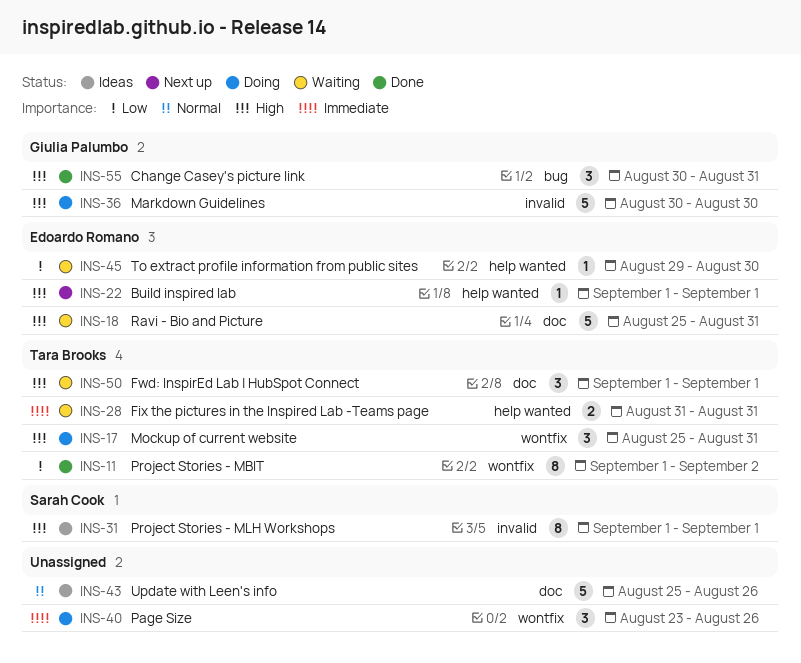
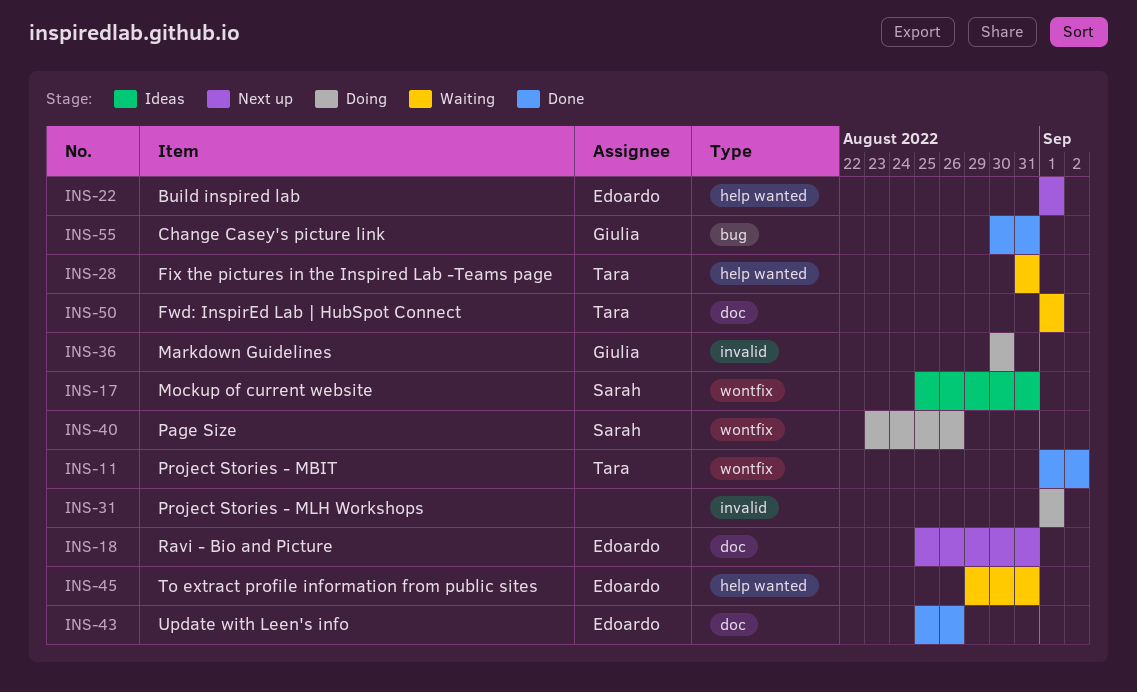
INS-17, status: Doing -> Ideas
INS-17, owner: Tara Brooks -> Sarah Cook
INS-18, status: Waiting -> Next up
INS-31, status: Ideas -> Doing
INS-31, owner: Sarah Cook -> none
INS-40, owner: none -> Sarah Cook
INS-43, status: Ideas -> Done
INS-43, owner: none -> Edoardo Romano
INS-45, due: Aug 30 -> Aug 31

